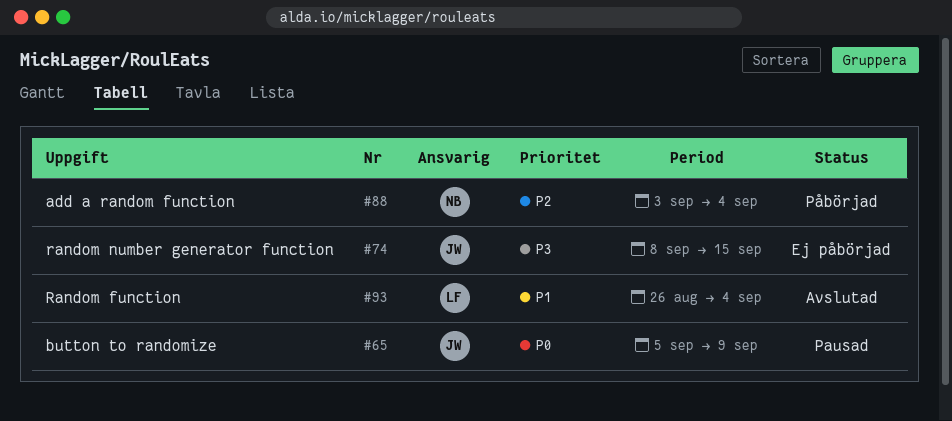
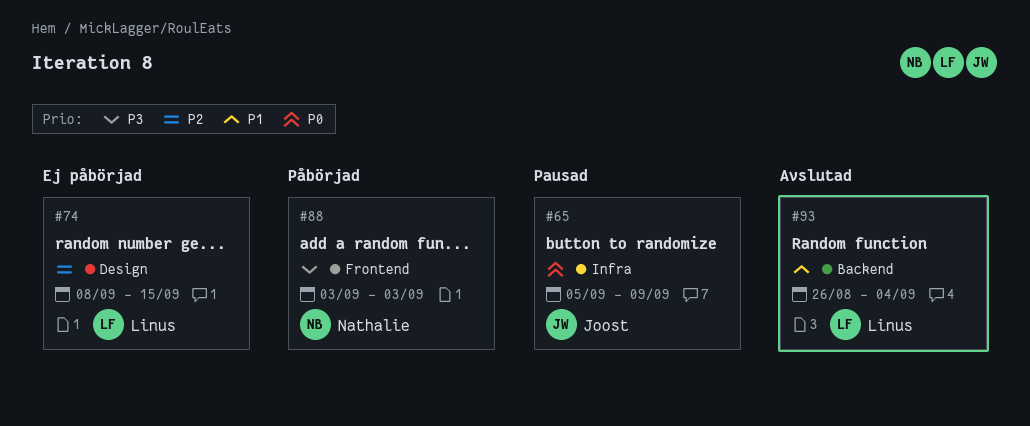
#74, owner: Joost -> Linus
#74, priority: P3 -> P2
#88, priority: P2 -> P3
#88, due: Sep 4 -> Sep 3

